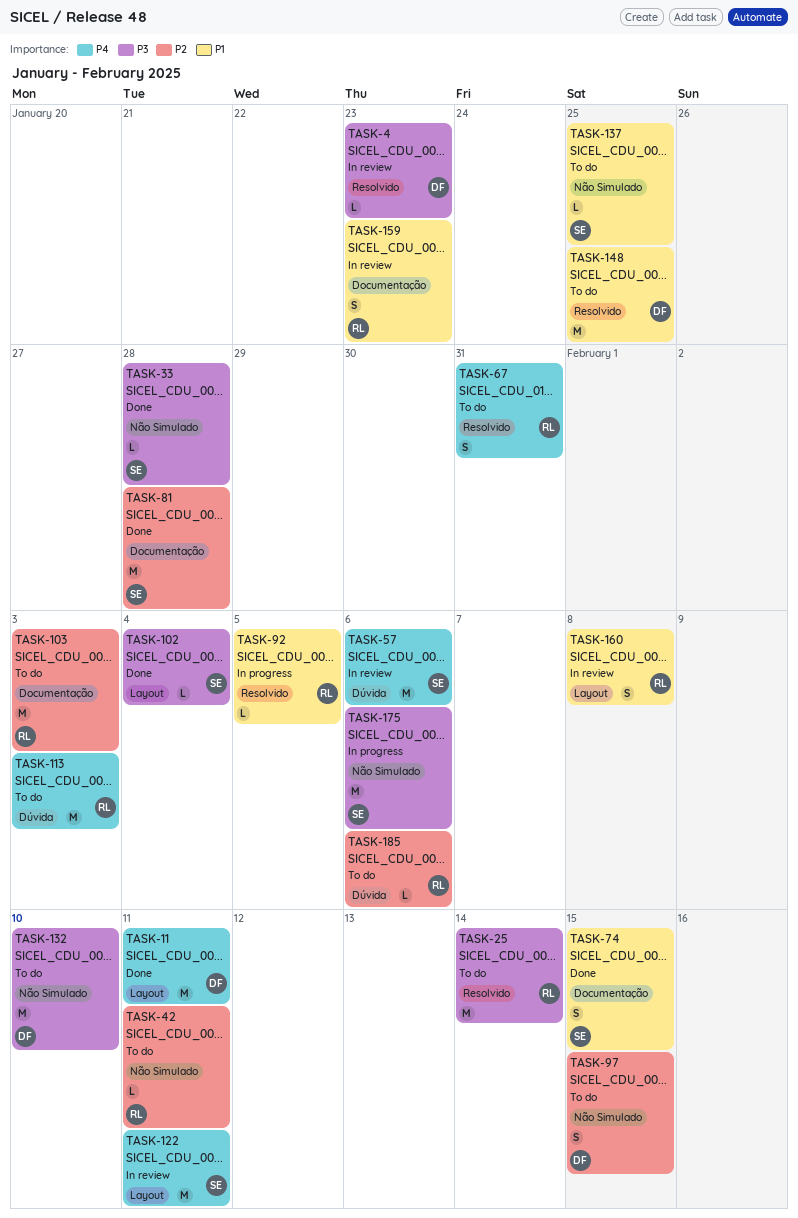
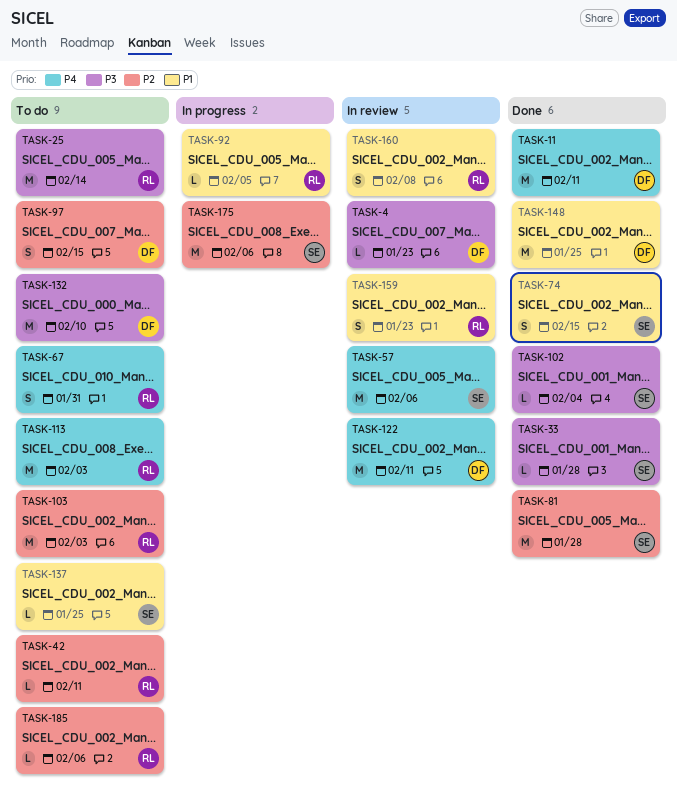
TASK-122, owner: SE -> DF
TASK-148, status: To do -> Done
TASK-175, priority: P3 -> P2

